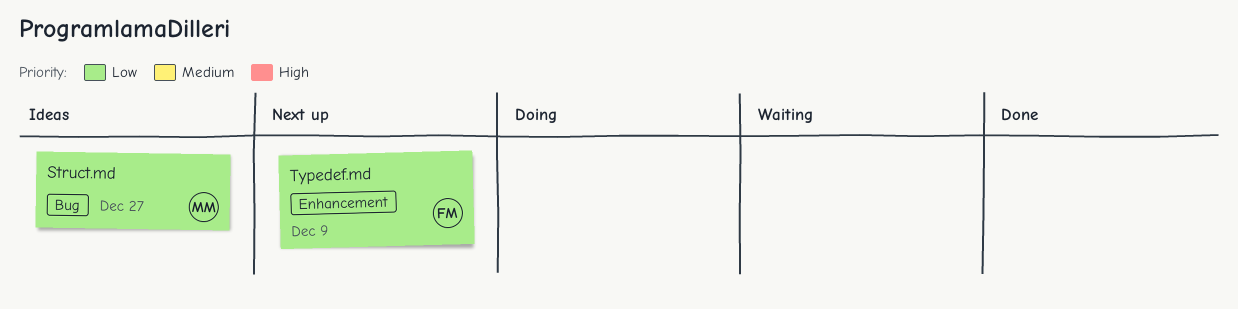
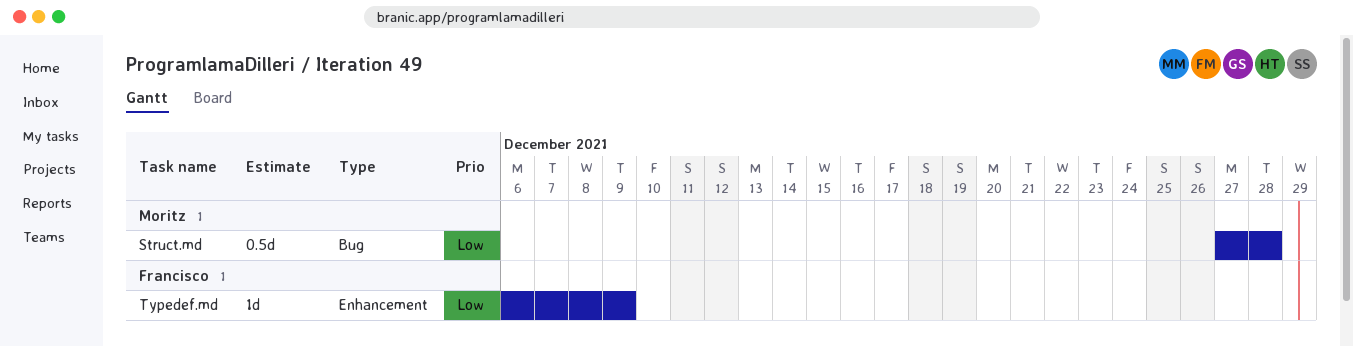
Struct.md, due: Dec 27 -> Dec 28

